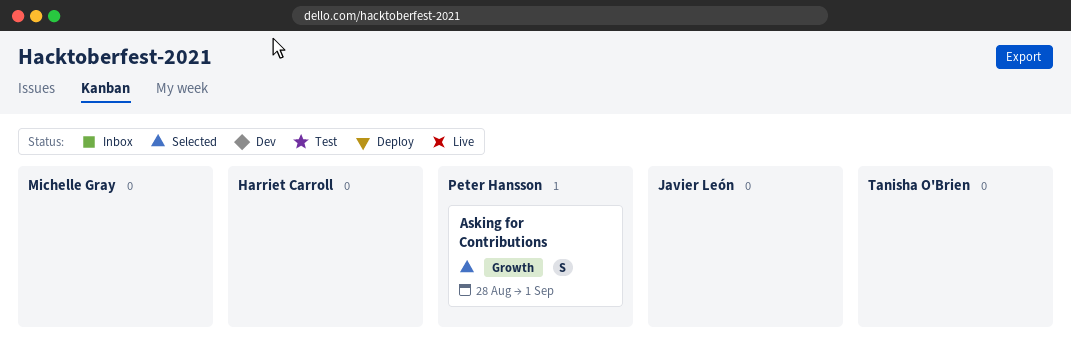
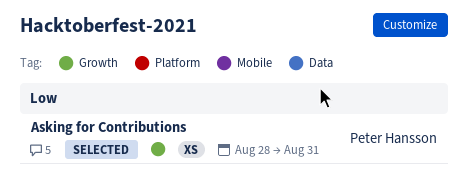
Asking for Contributions, estimate: S -> XS
Asking for Contributions, due: Sep 1 -> Aug 31

